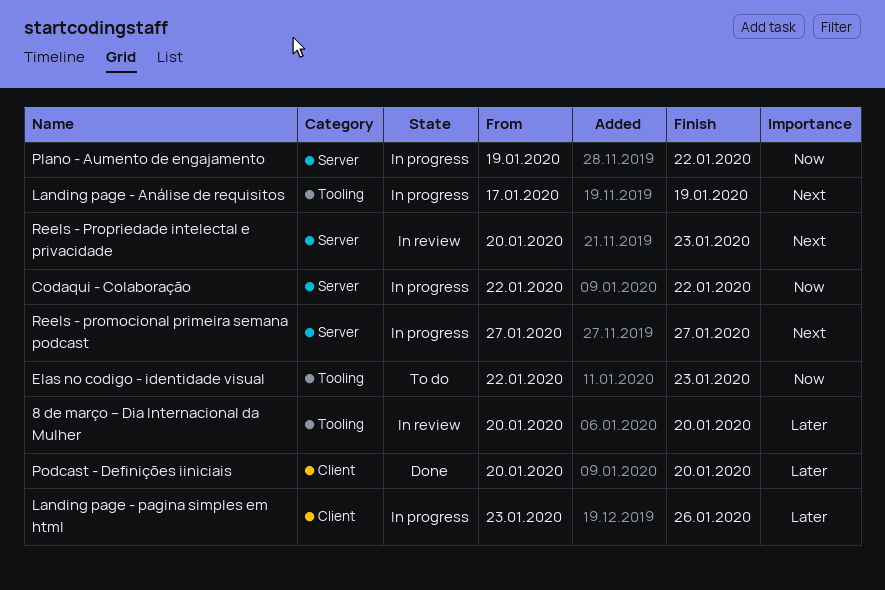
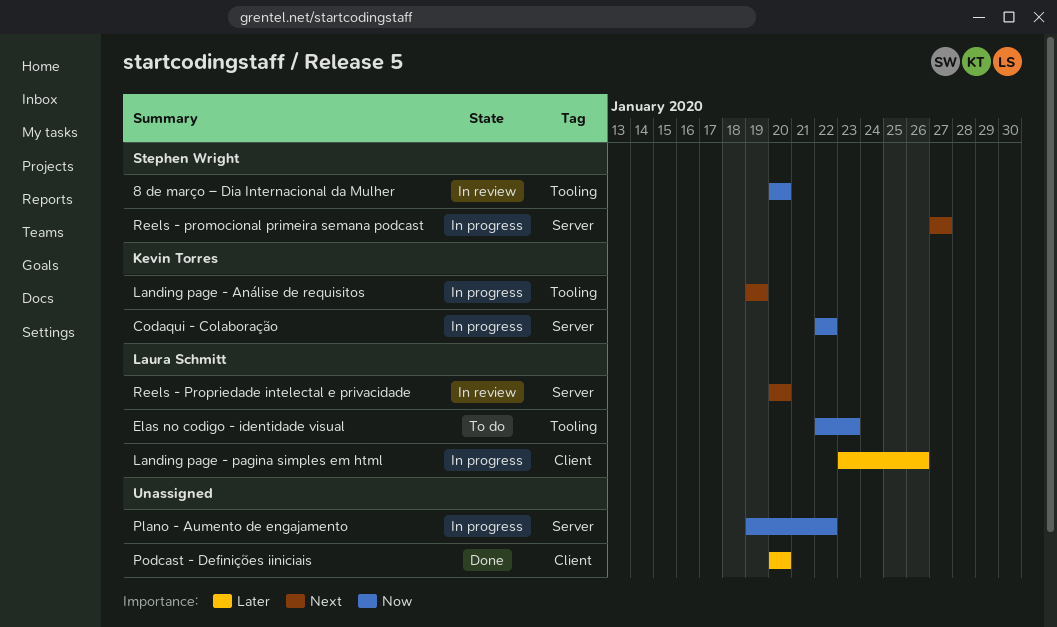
8 de março – Dia Internacional da Mulher, priority: Later -> Now
Landing page - Análise de requisitos, start: Jan 17 -> Jan 19
Reels - Propriedade intelectal e privacidade, due: Jan 23 -> Jan 20

